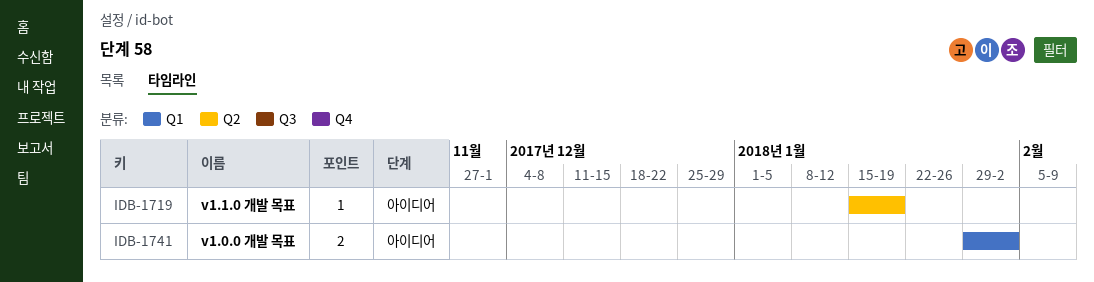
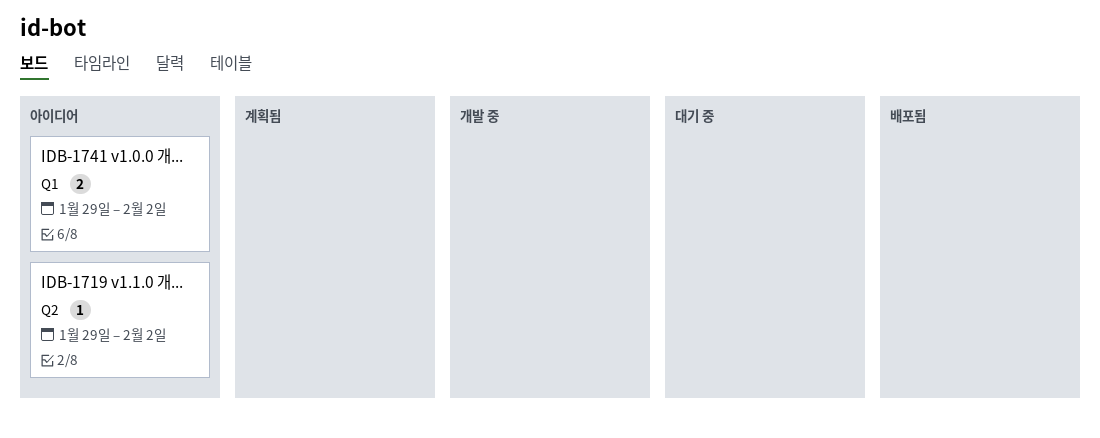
IDB-1719, start: Jan 15 -> Jan 29
IDB-1719, due: Jan 19 -> Feb 2

